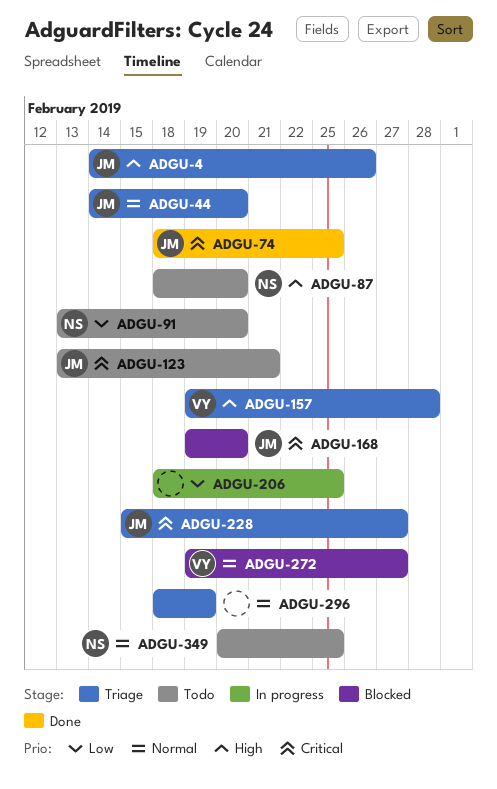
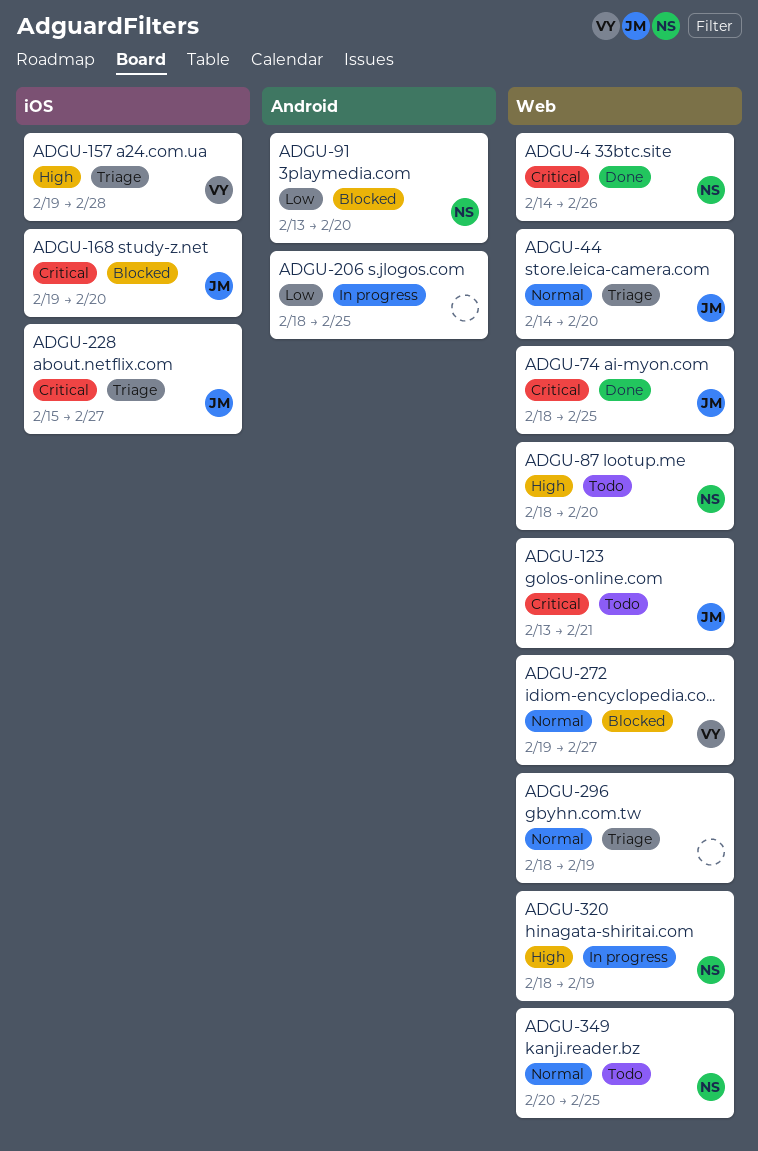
ADGU-4, status: Triage -> Done
ADGU-4, owner: JM -> NS
ADGU-4, priority: High -> Critical
ADGU-91, status: Todo -> Blocked
ADGU-320: none -> present

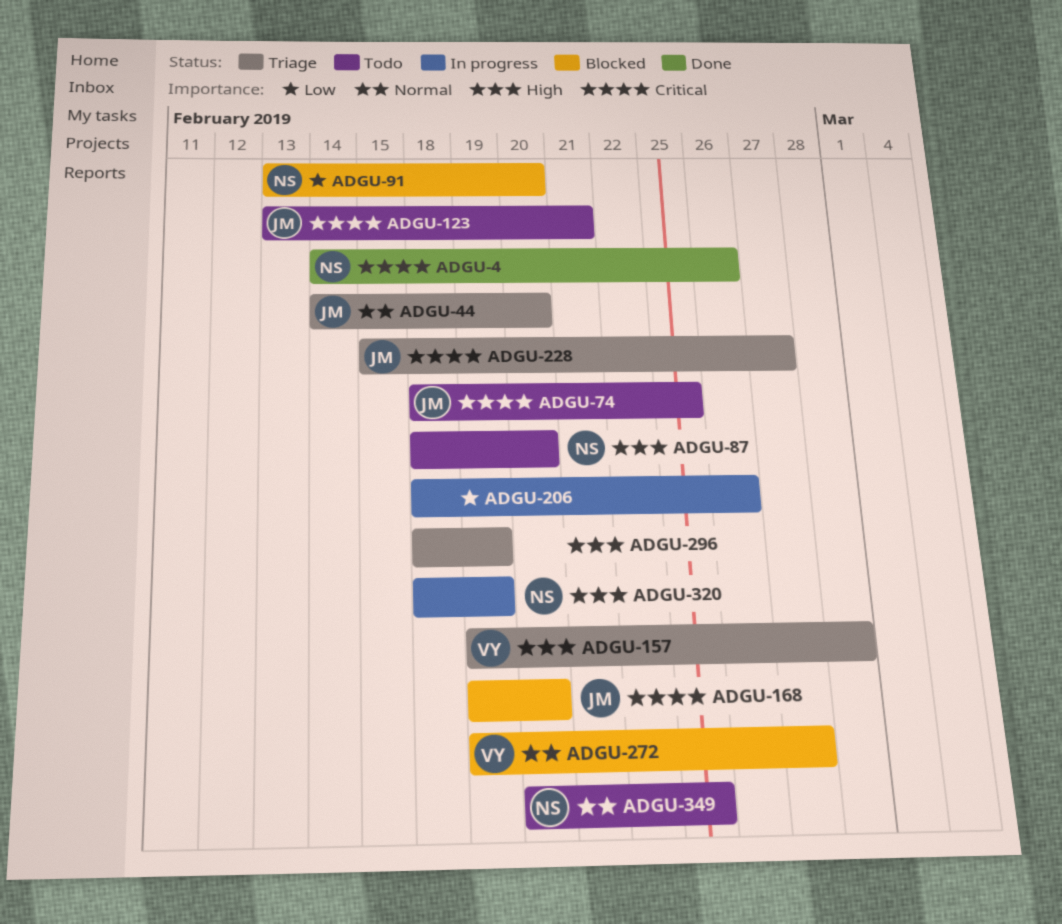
ADGU-74, status: Done -> Todo
ADGU-206, due: Feb 25 -> Feb 26
ADGU-296, priority: Normal -> High

